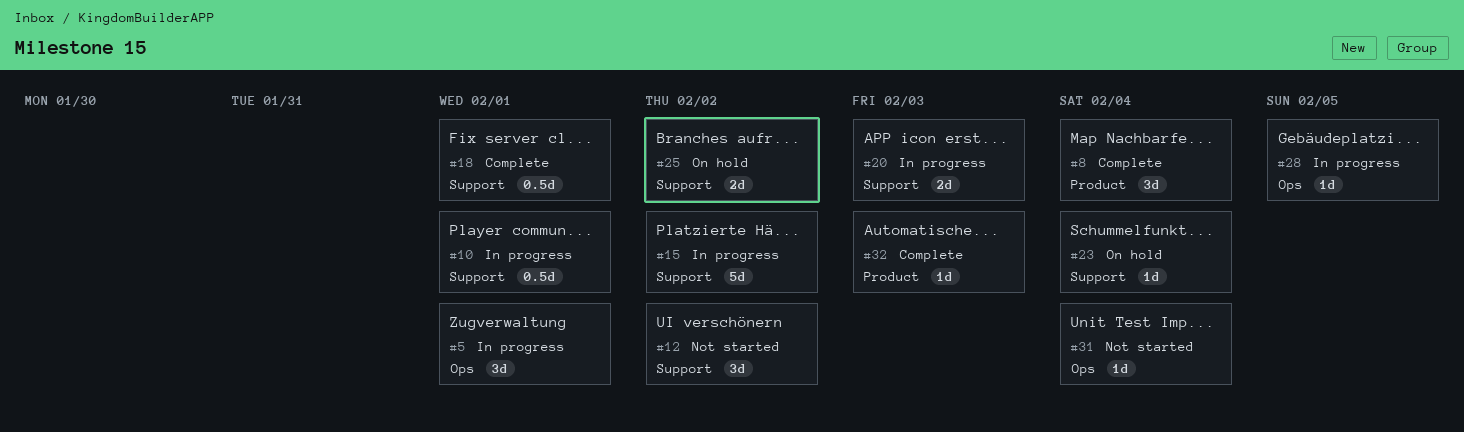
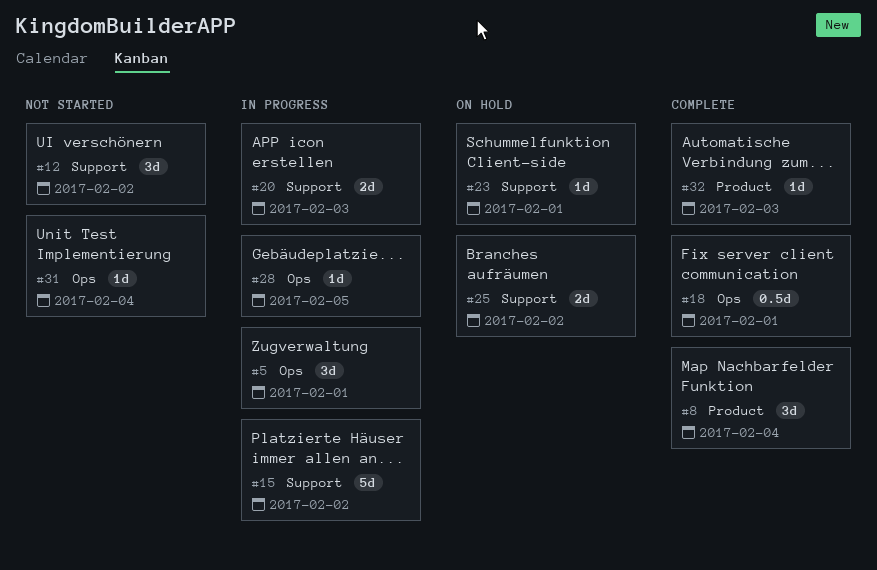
#10: present -> none
#18, label: Support -> Ops
#23, due: Feb 4 -> Feb 1

